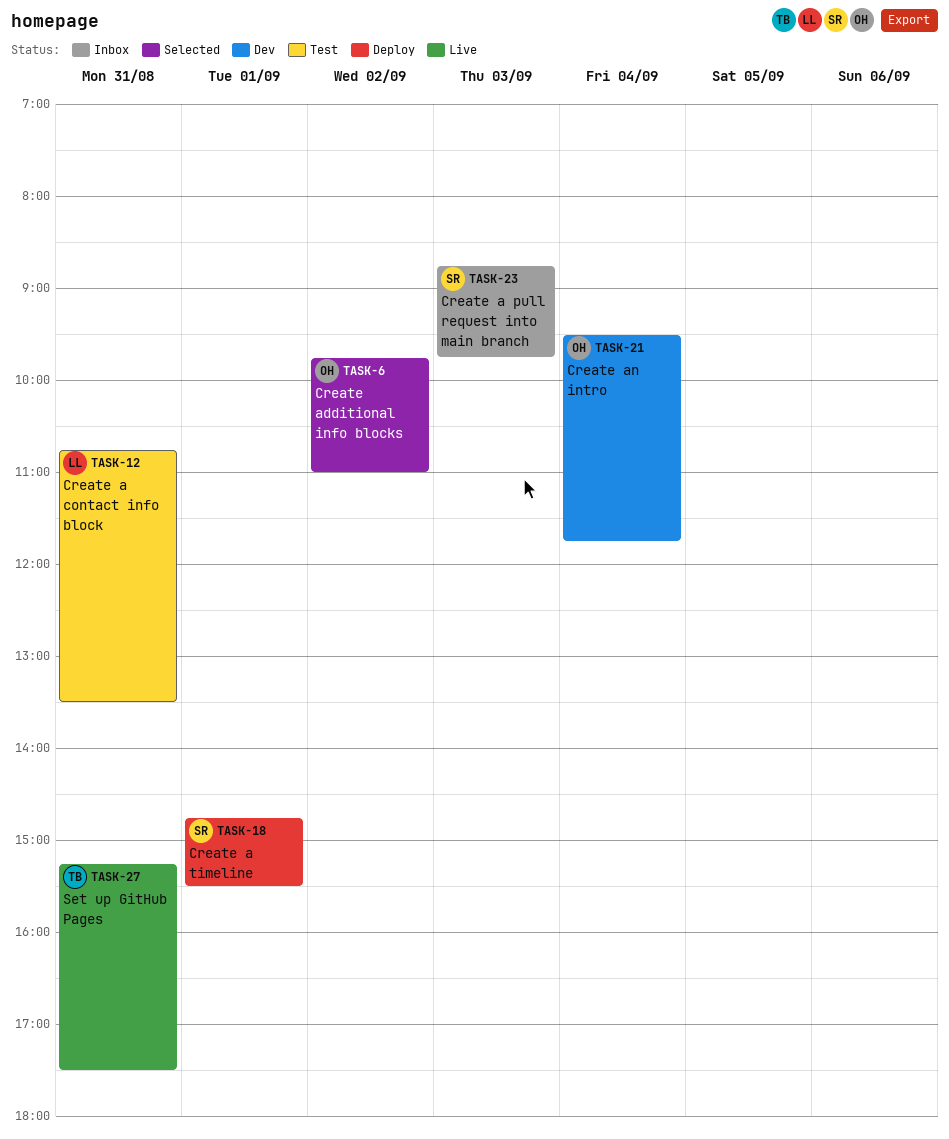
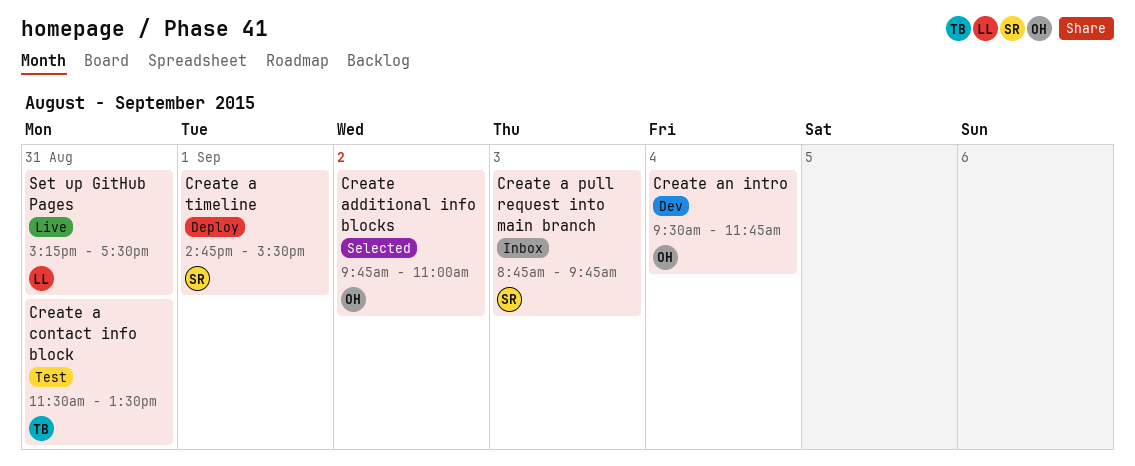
Create a contact info block, owner: LL -> TB
Create a contact info block, begins: 10:45 -> 11:30
Set up GitHub Pages, owner: TB -> LL

